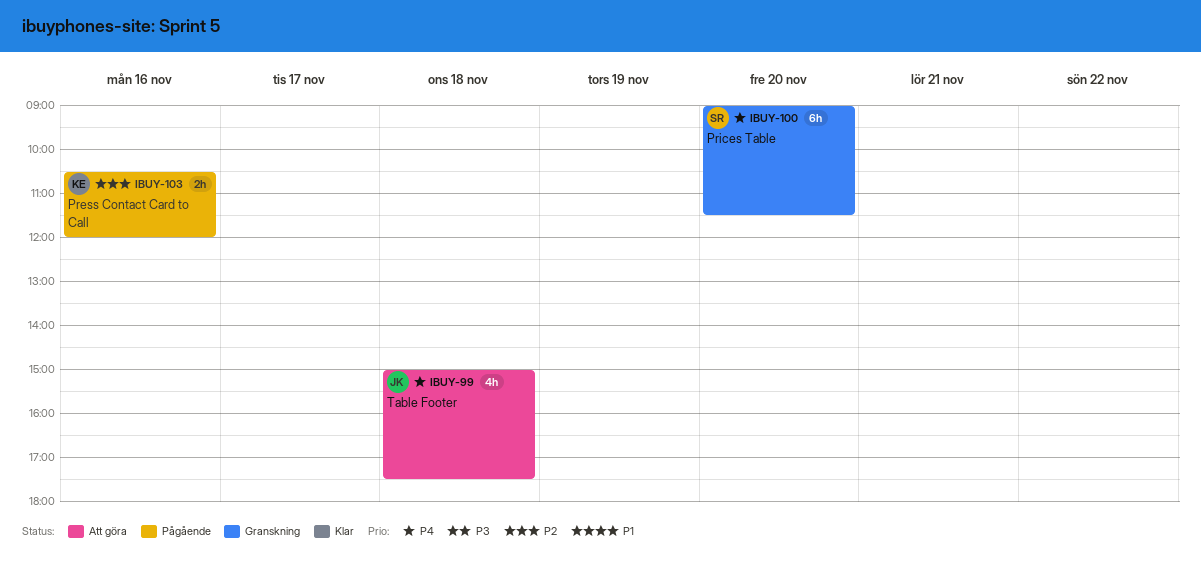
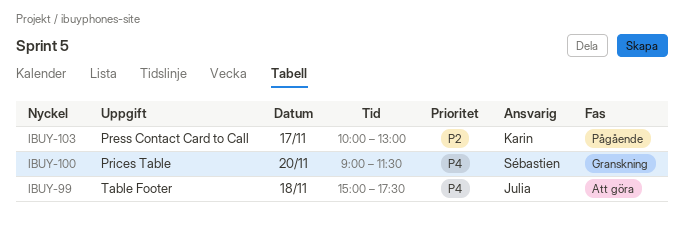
IBUY-103, day: Nov 16 -> Nov 17
IBUY-103, begins: 10:30 -> 10:00
IBUY-103, ends: 12:00 -> 13:00

